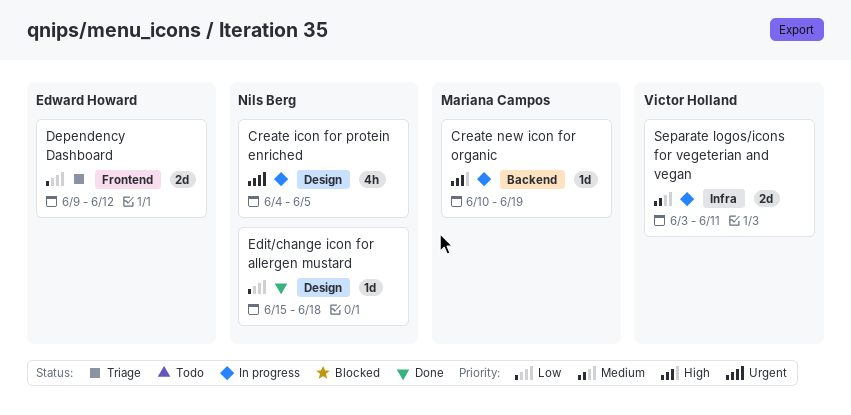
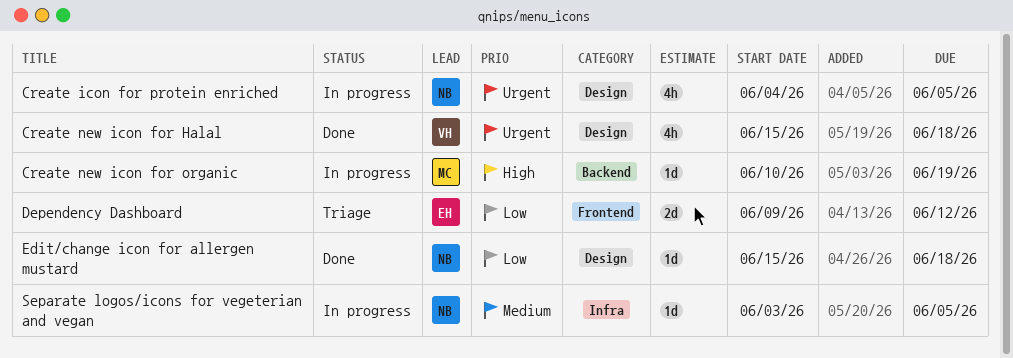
Create new icon for Halal: none -> present
Separate logos/icons for vegeterian and vegan, owner: Victor Holland -> Nils Berg
Separate logos/icons for vegeterian and vegan, estimate: 2d -> 1d
Separate logos/icons for vegeterian and vegan, due: Jun 11 -> Jun 5

